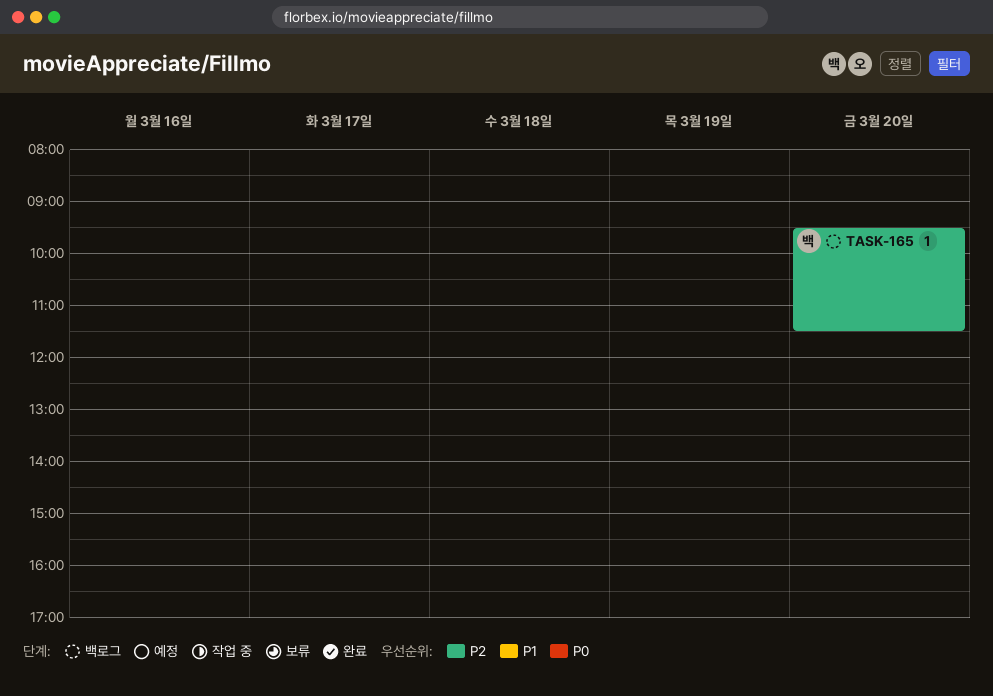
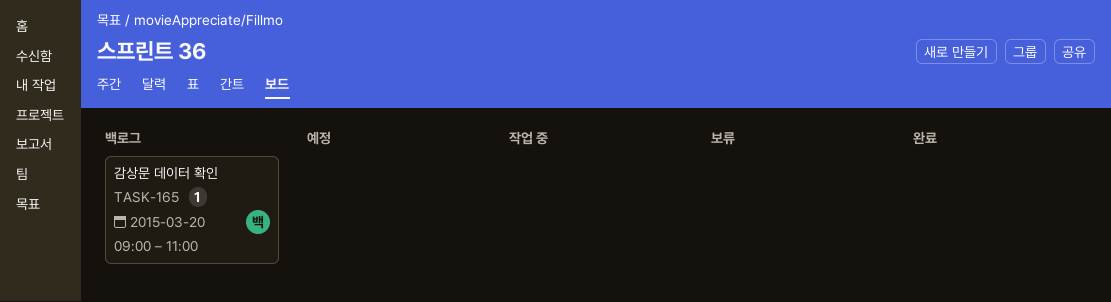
TASK-165, begins: 09:30 -> 09:00
TASK-165, ends: 11:30 -> 11:00

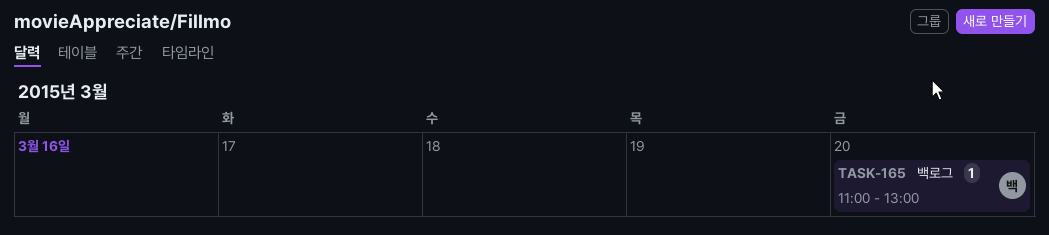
TASK-165, begins: 09:00 -> 11:00
TASK-165, ends: 11:00 -> 13:00

